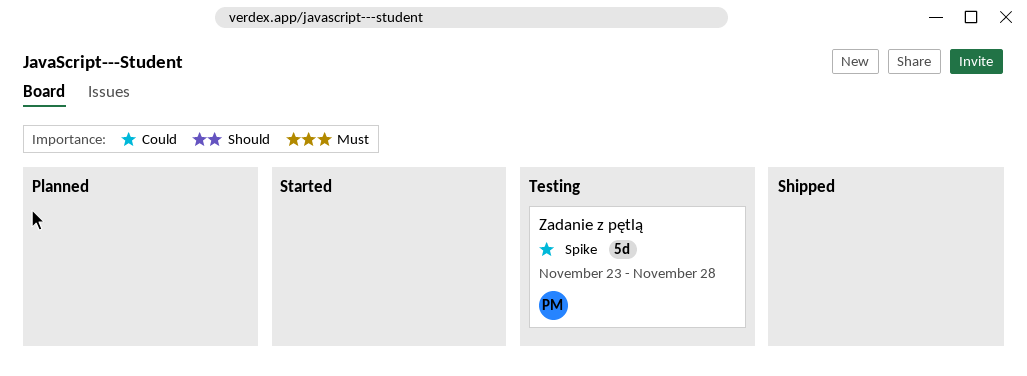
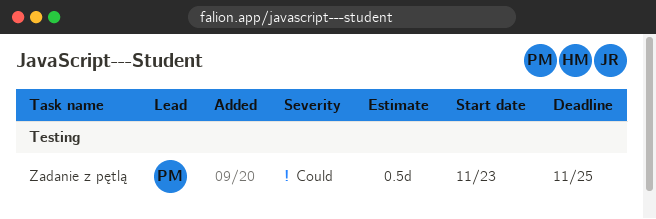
Zadanie z pętlą, estimate: 5d -> 0.5d
Zadanie z pętlą, due: Nov 28 -> Nov 25

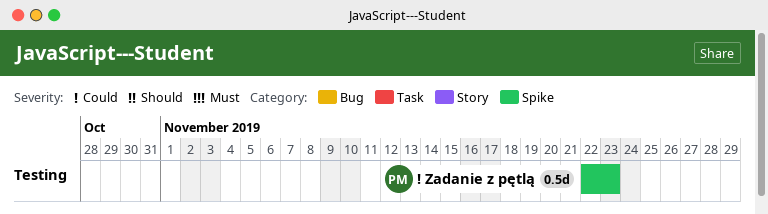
Zadanie z pętlą, start: Nov 23 -> Nov 22
Zadanie z pętlą, due: Nov 25 -> Nov 23

